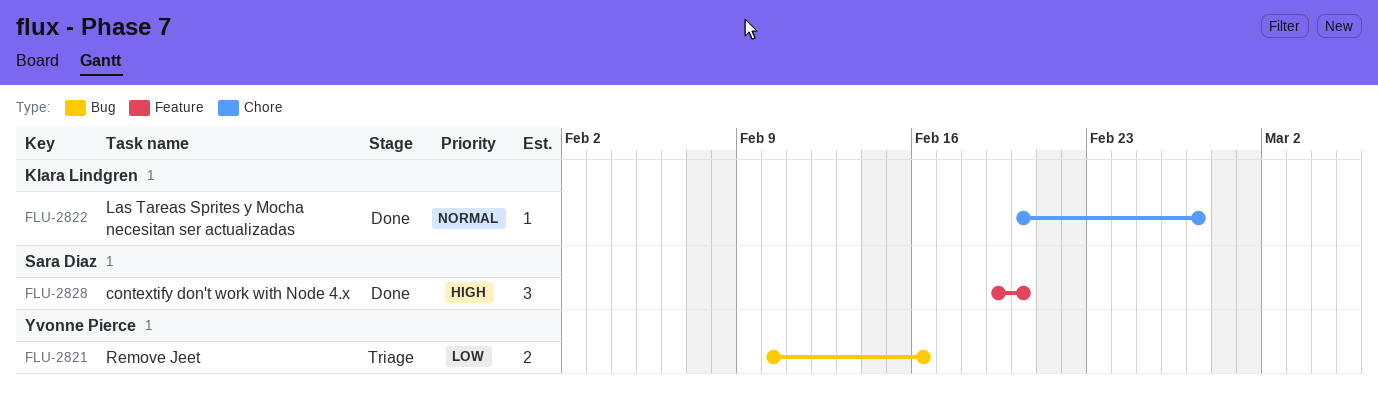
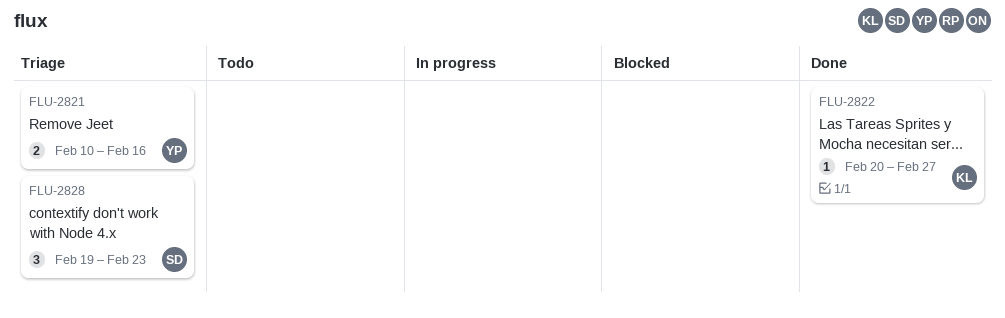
FLU-2828, status: Done -> Triage
FLU-2828, due: Feb 20 -> Feb 23

